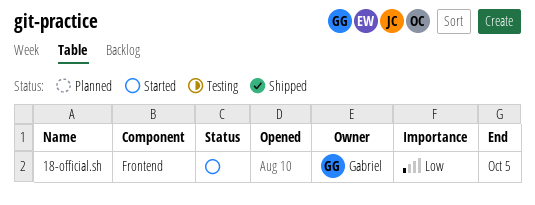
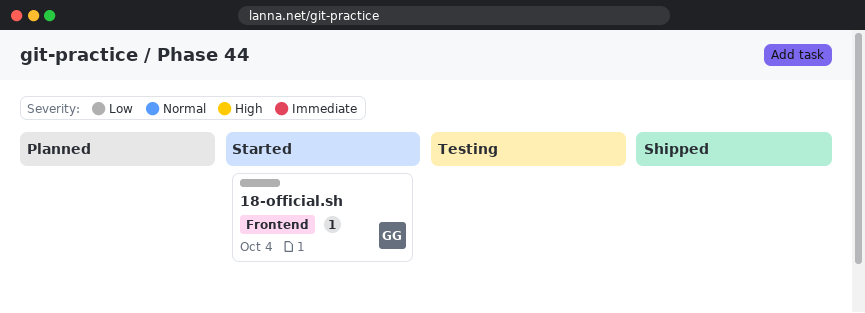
18-official.sh, due: Oct 5 -> Oct 4

